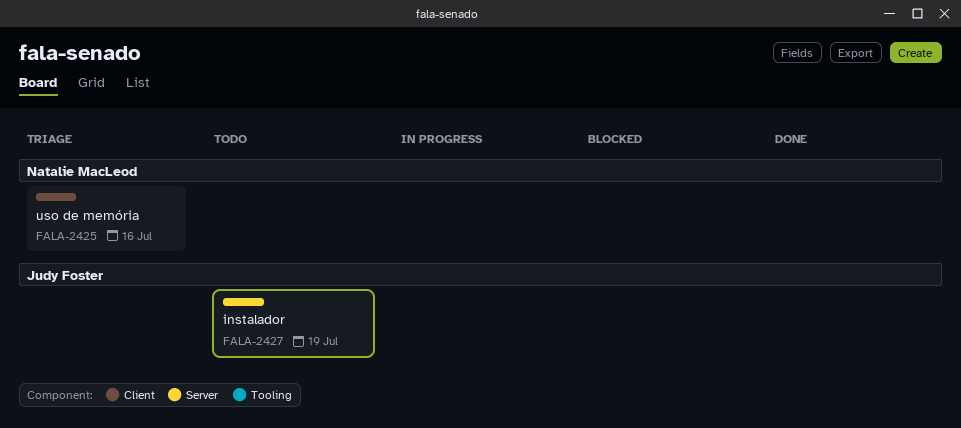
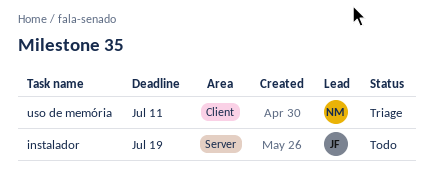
uso de memória, due: Jul 16 -> Jul 11

